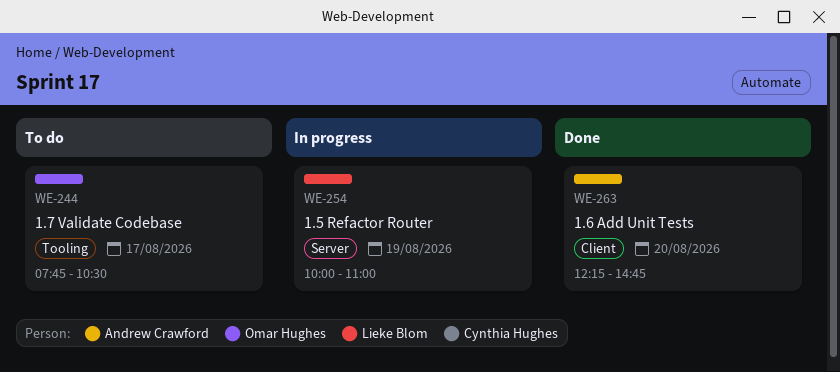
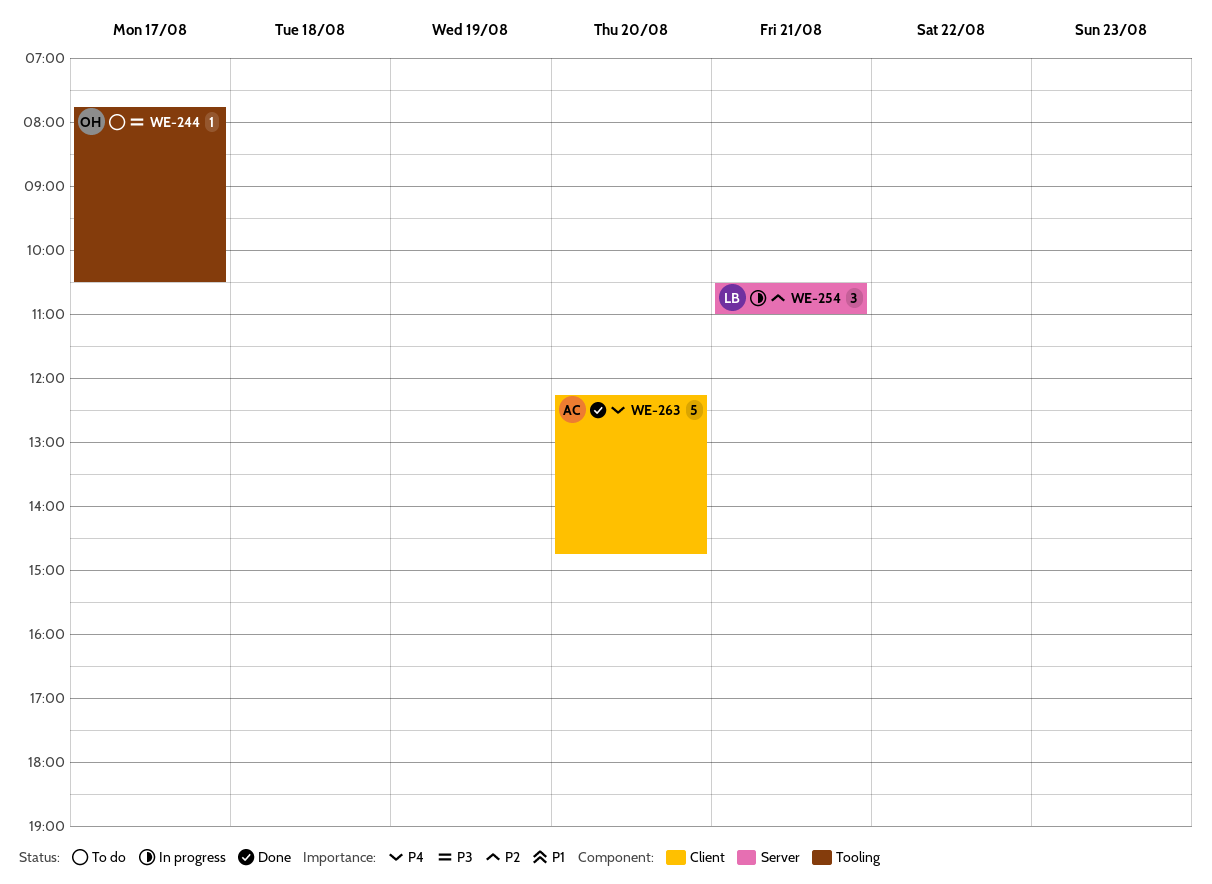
WE-254, day: Aug 19 -> Aug 21
WE-254, begins: 10:00 -> 10:30

